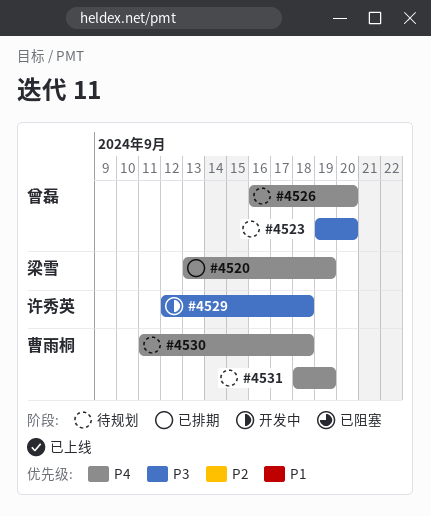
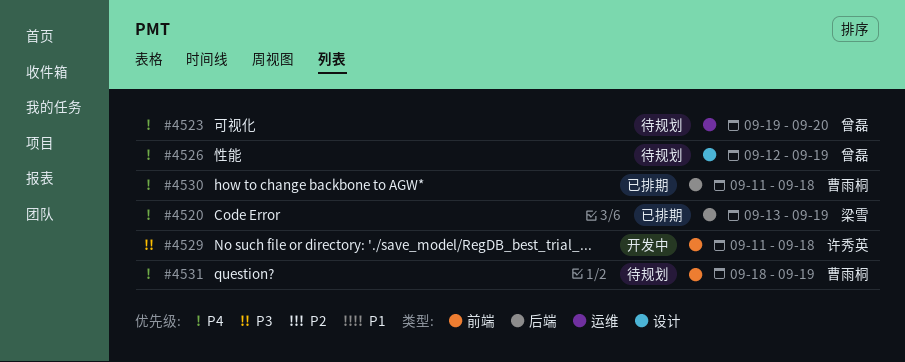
#4523, priority: P3 -> P4
#4526, start: Sep 16 -> Sep 12
#4526, due: Sep 20 -> Sep 19
#4529, start: Sep 12 -> Sep 11
#4530, status: 待规划 -> 已排期

